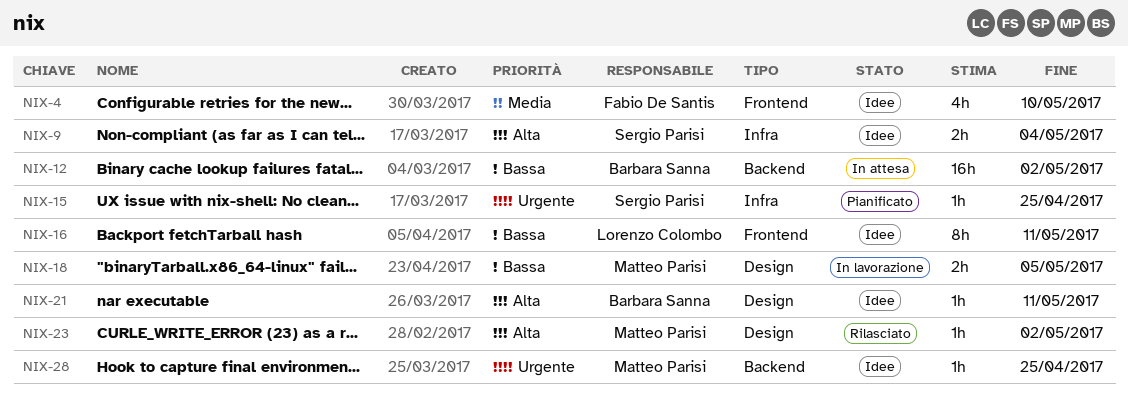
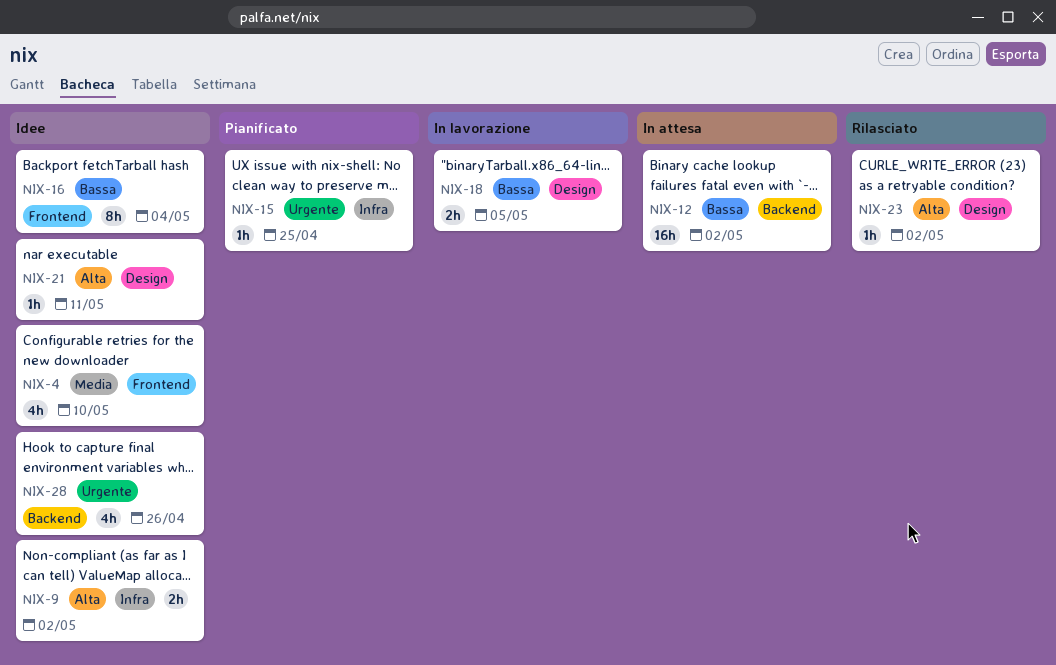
NIX-9, due: May 4 -> May 2
NIX-16, due: May 11 -> May 4
NIX-28, estimate: 1h -> 4h
NIX-28, due: Apr 25 -> Apr 26

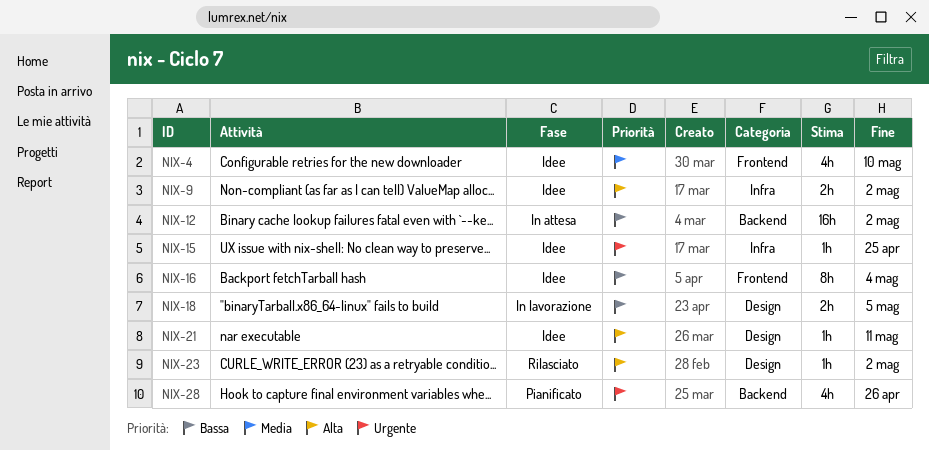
NIX-15, status: Pianificato -> Idee
NIX-28, status: Idee -> Pianificato

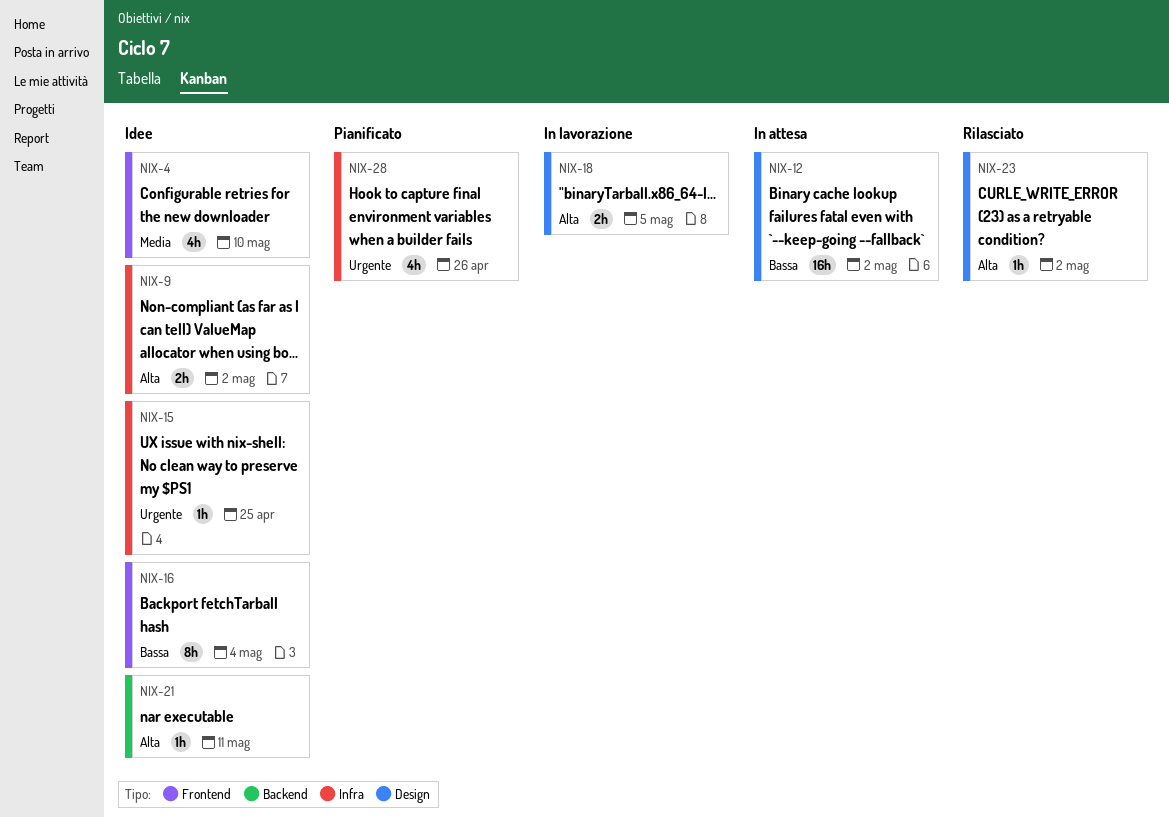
NIX-12, label: Backend -> Design
NIX-18, priority: Bassa -> Alta
NIX-21, label: Design -> Backend
NIX-28, label: Backend -> Infra

